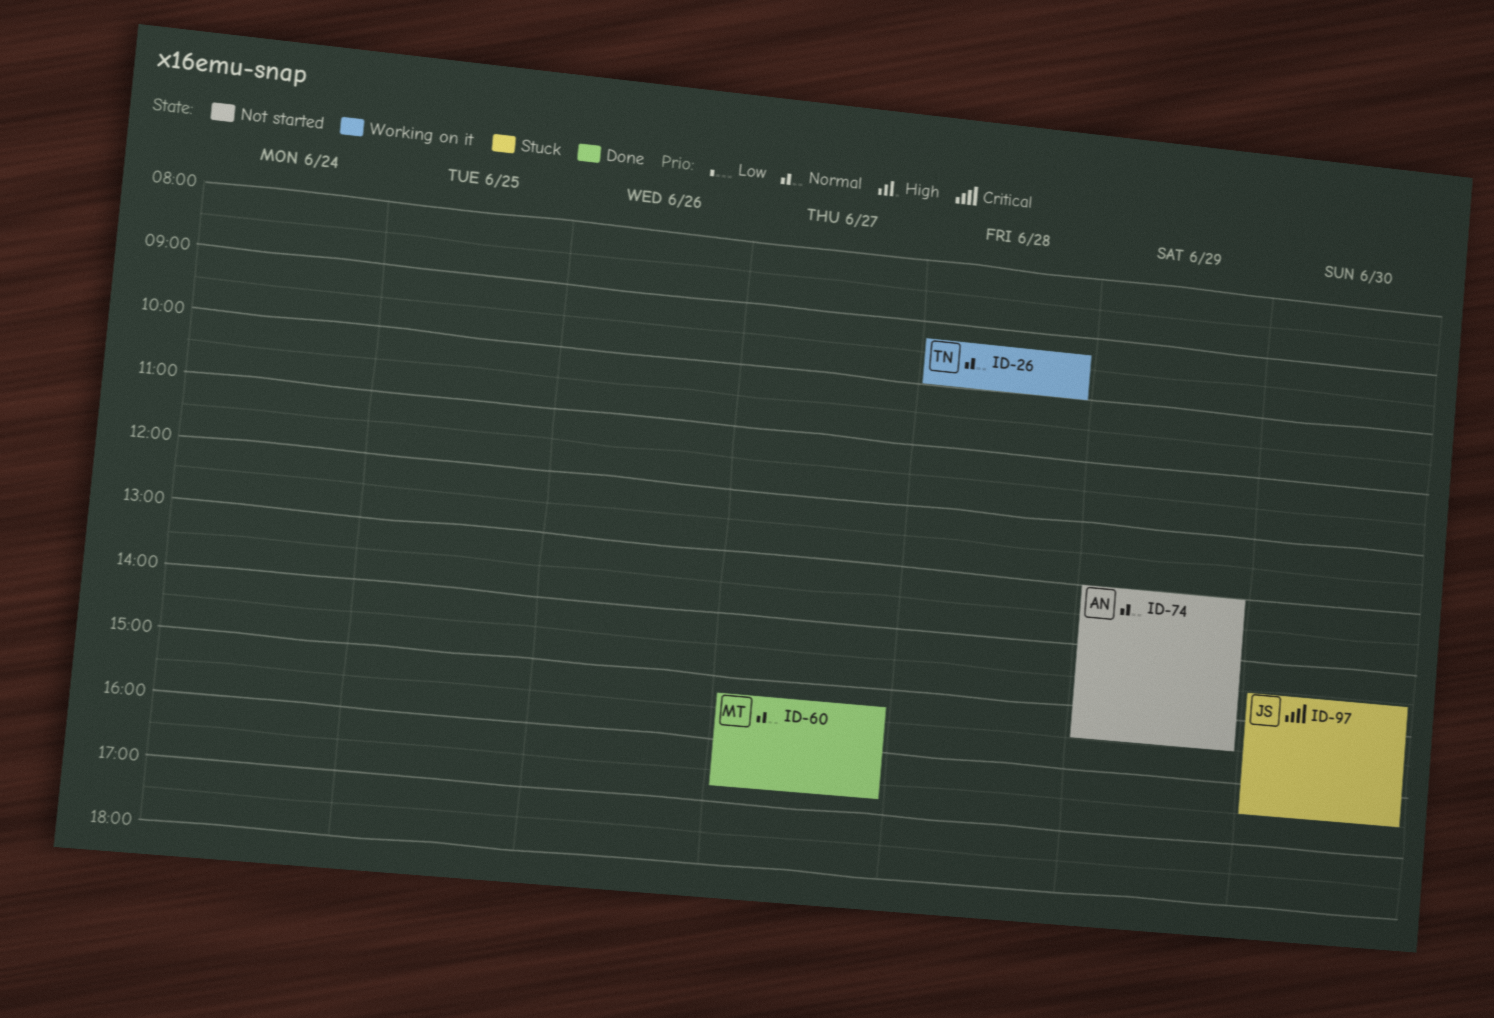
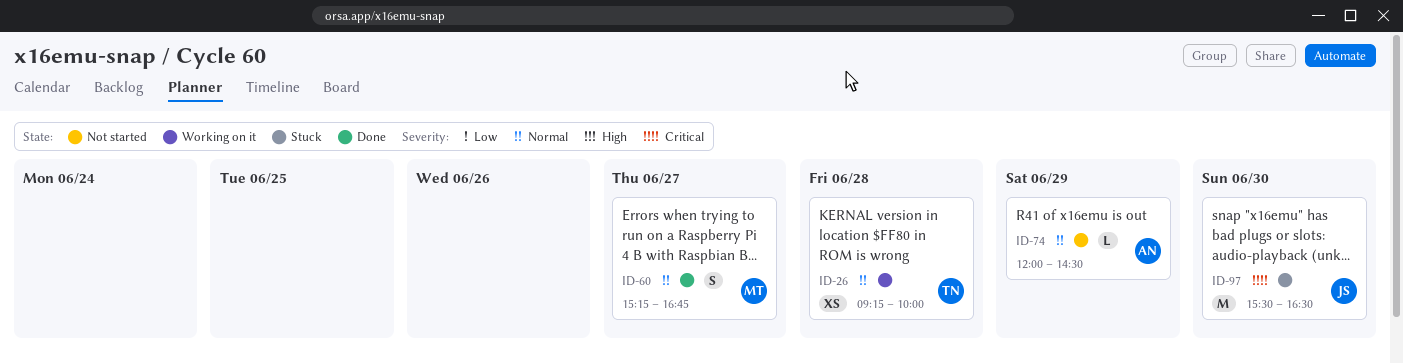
ID-74, begins: 13:00 -> 12:00
ID-74, ends: 15:30 -> 14:30
ID-97, begins: 14:30 -> 15:30

